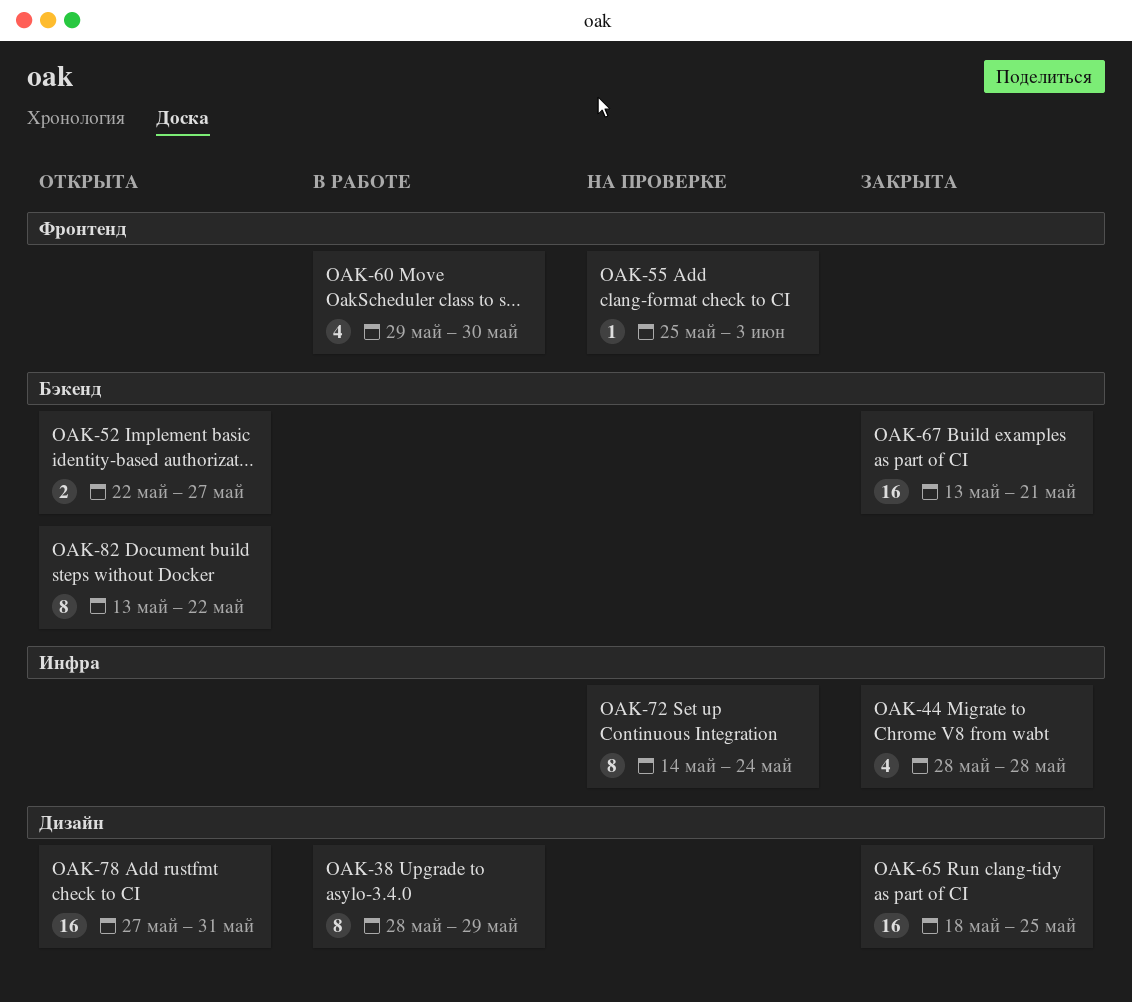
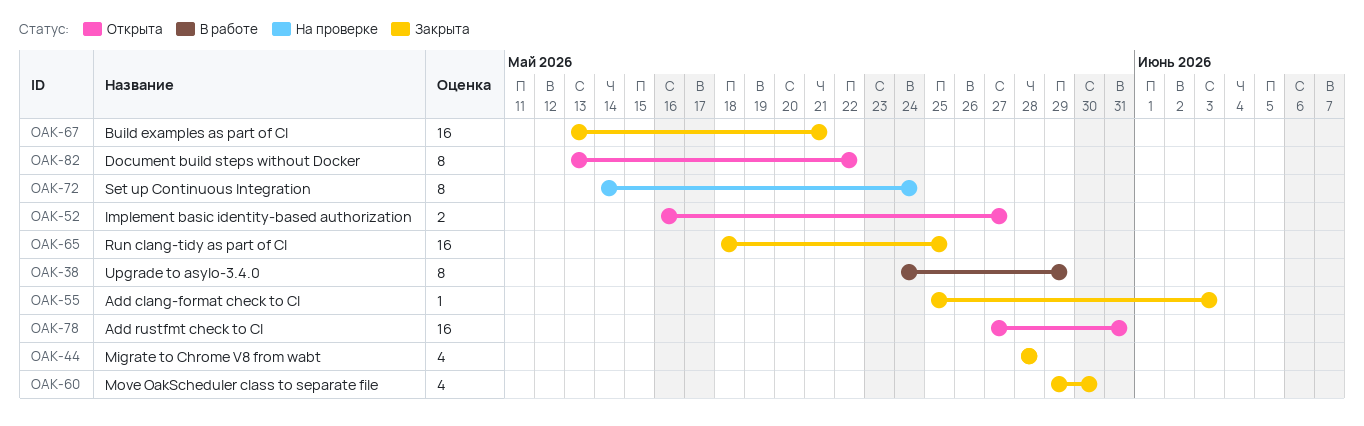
OAK-38, start: May 28 -> May 24
OAK-52, start: May 22 -> May 16
OAK-55, status: На проверке -> Закрыта
OAK-60, status: В работе -> Закрыта

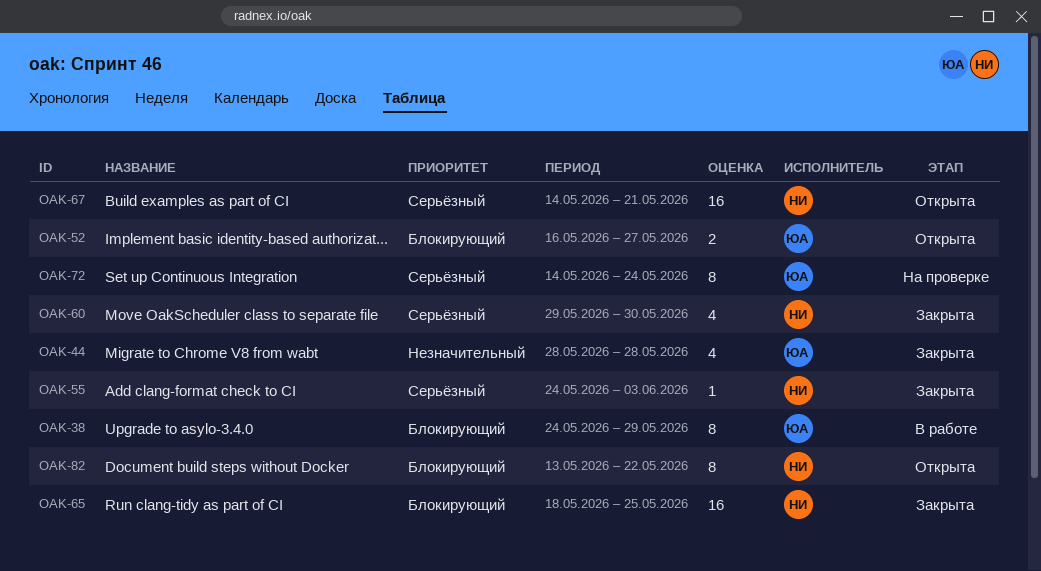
OAK-55, start: May 25 -> May 24
OAK-67, status: Закрыта -> Открыта
OAK-67, start: May 13 -> May 14
OAK-78: present -> none

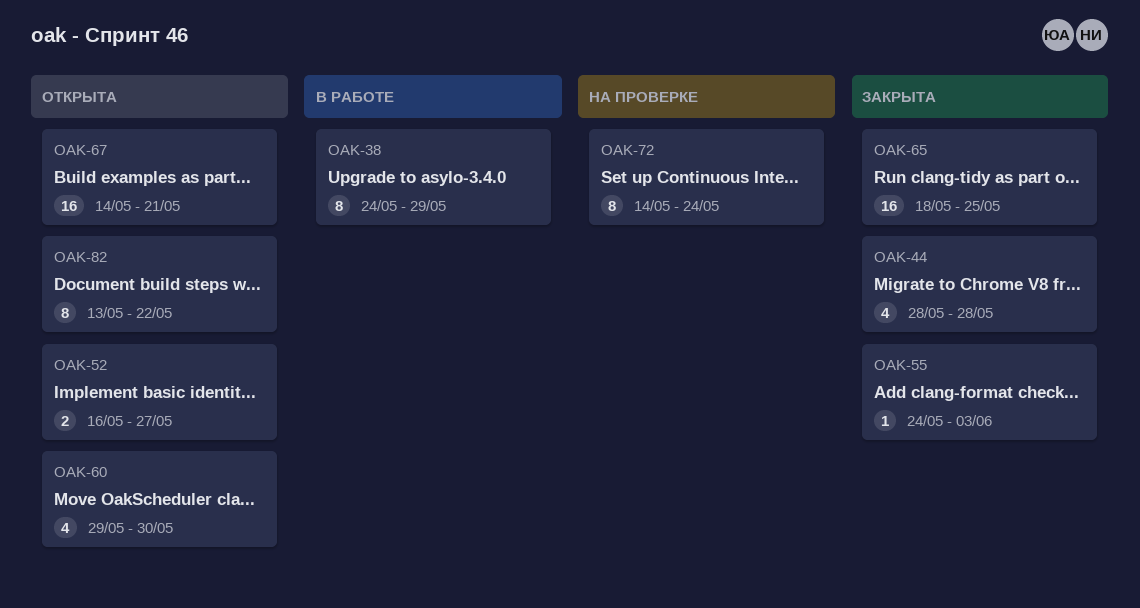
OAK-60, status: Закрыта -> Открыта

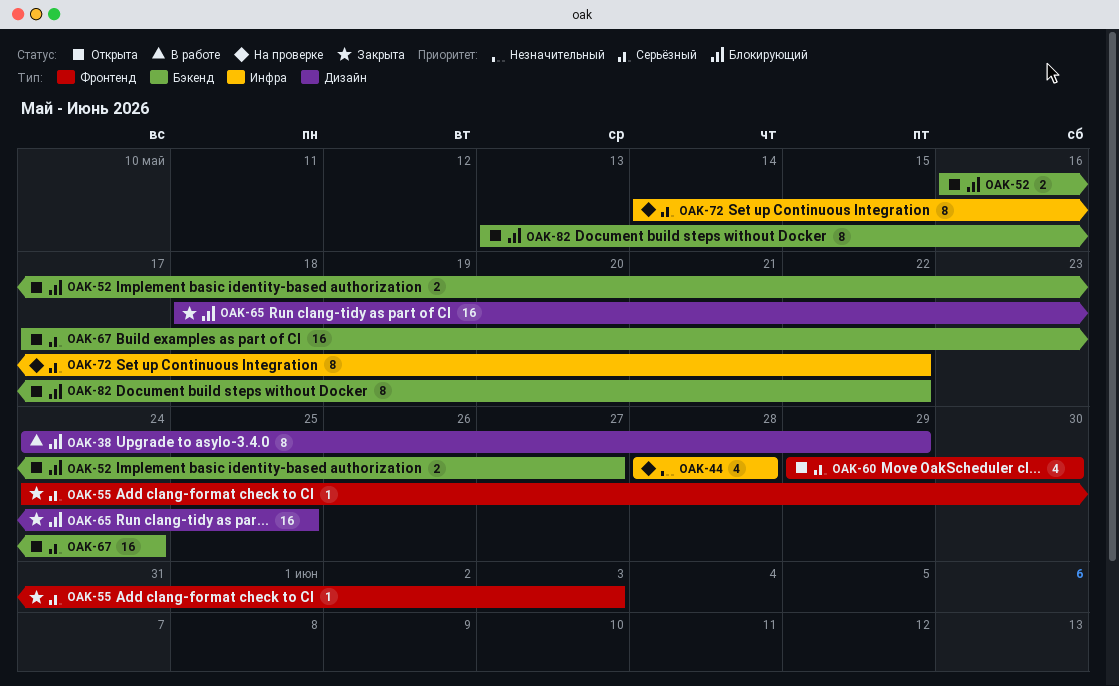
OAK-44, status: Закрыта -> На проверке
OAK-67, start: May 14 -> May 17
OAK-67, due: May 21 -> May 24
OAK-72, due: May 24 -> May 22

